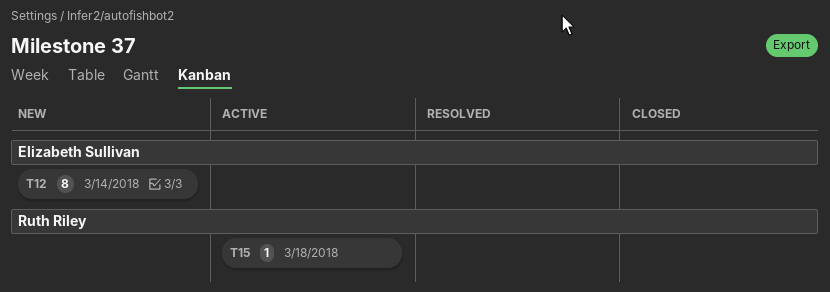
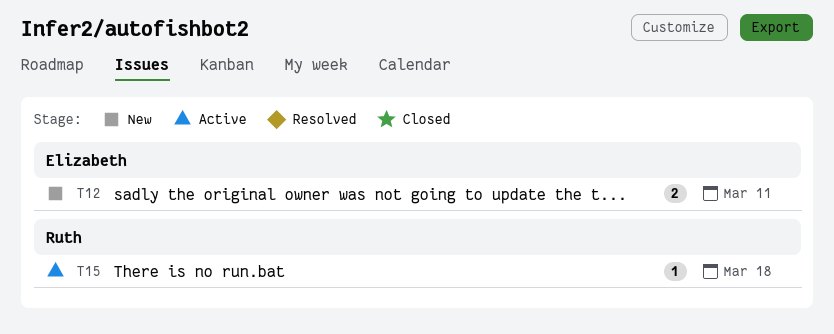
T12, estimate: 8 -> 2
T12, due: Mar 14 -> Mar 11

